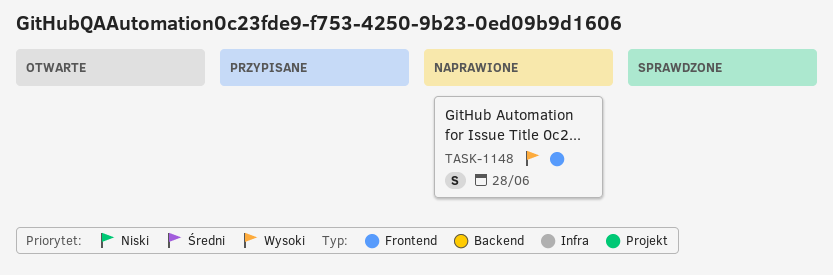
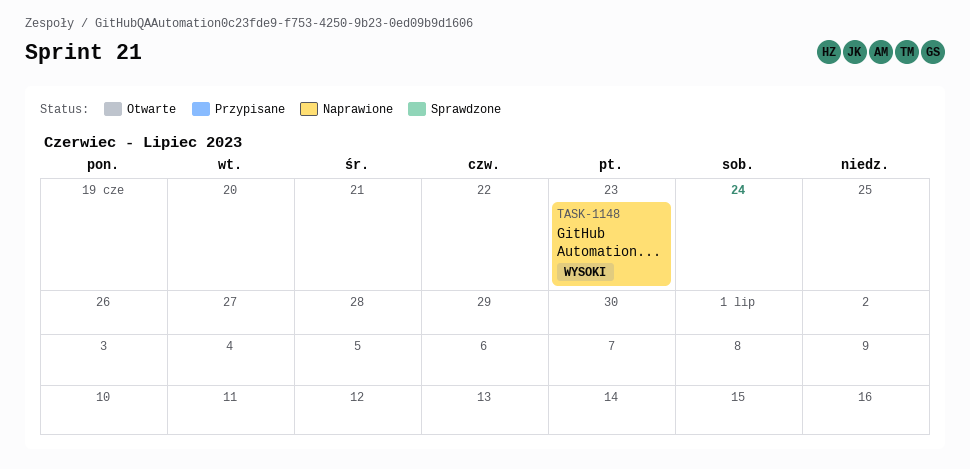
TASK-1148, due: Jun 28 -> Jun 23

